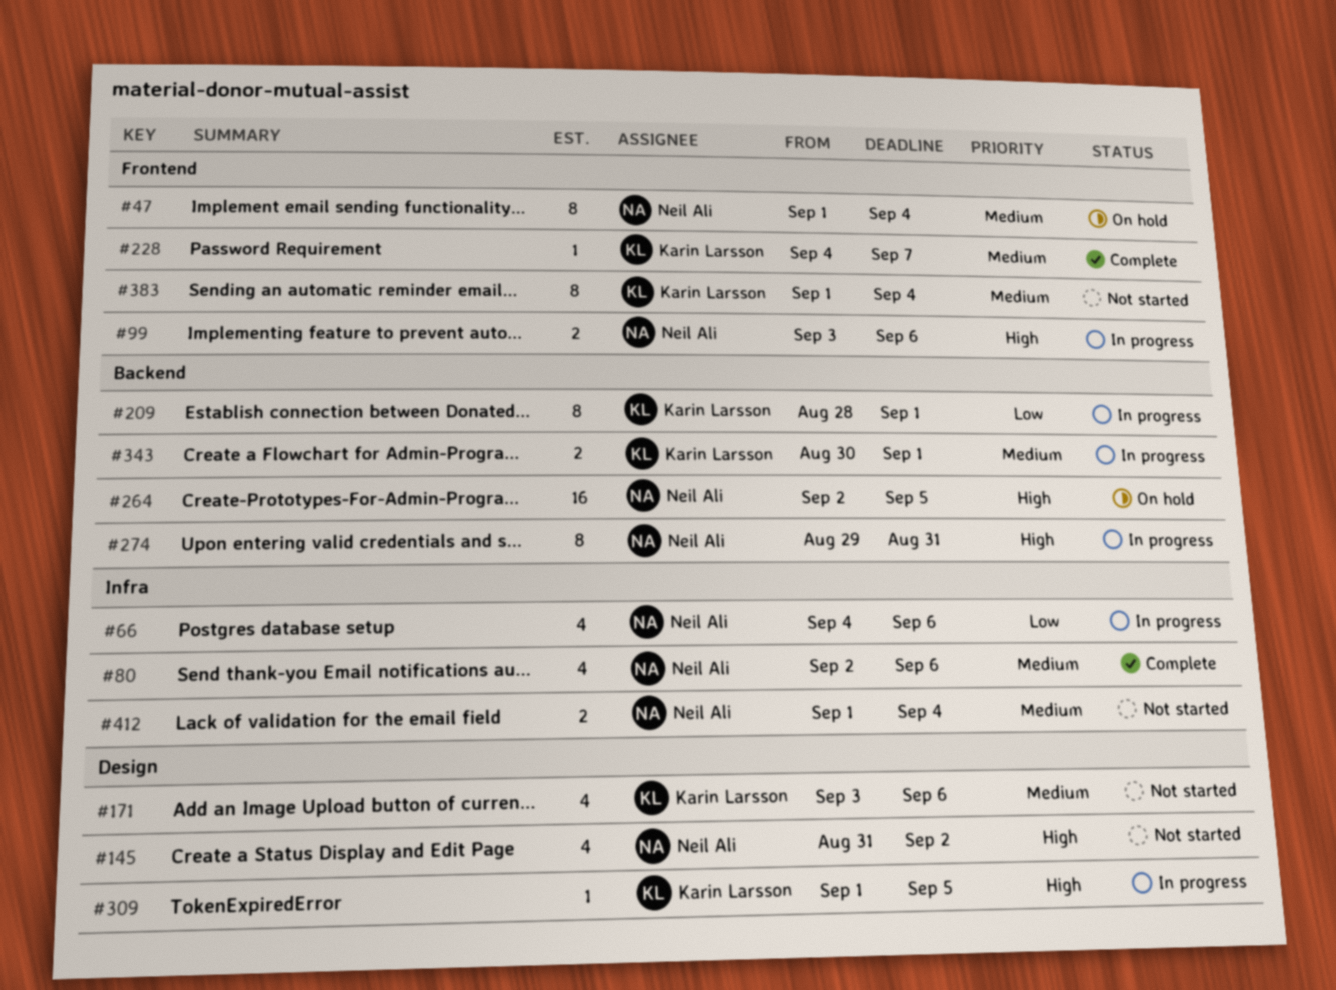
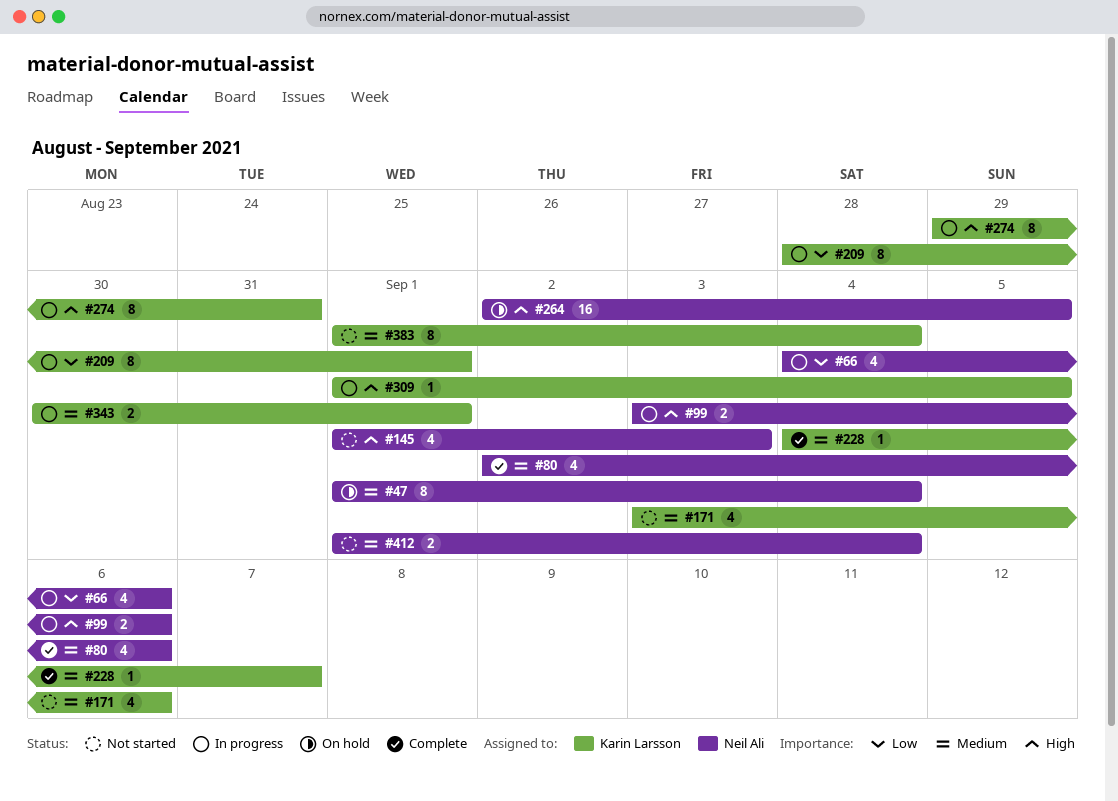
#145, start: Aug 31 -> Sep 1
#145, due: Sep 2 -> Sep 3
#274, owner: Neil Ali -> Karin Larsson

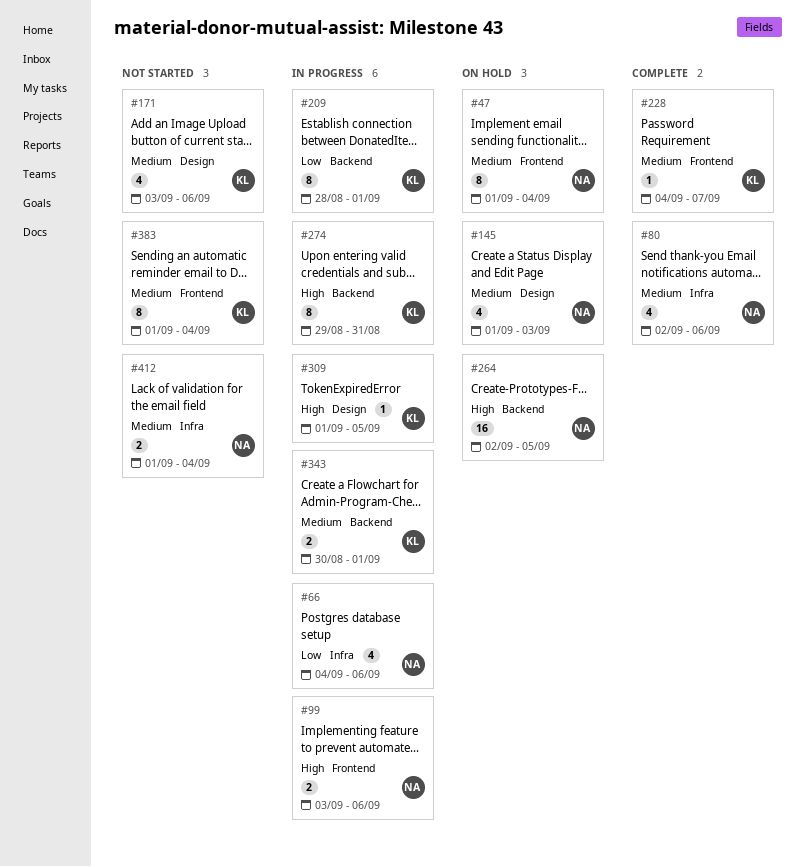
#145, status: Not started -> On hold
#145, priority: High -> Medium

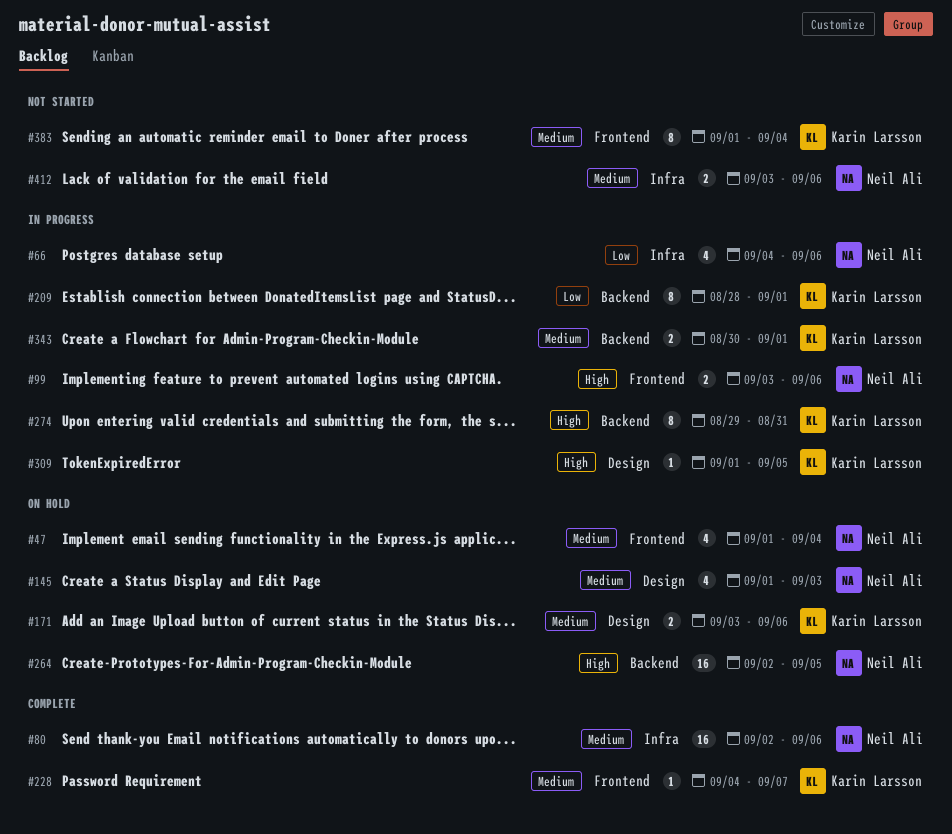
#47, estimate: 8 -> 4
#80, estimate: 4 -> 16
#171, status: Not started -> On hold
#171, estimate: 4 -> 2
#412, start: Sep 1 -> Sep 3
#412, due: Sep 4 -> Sep 6

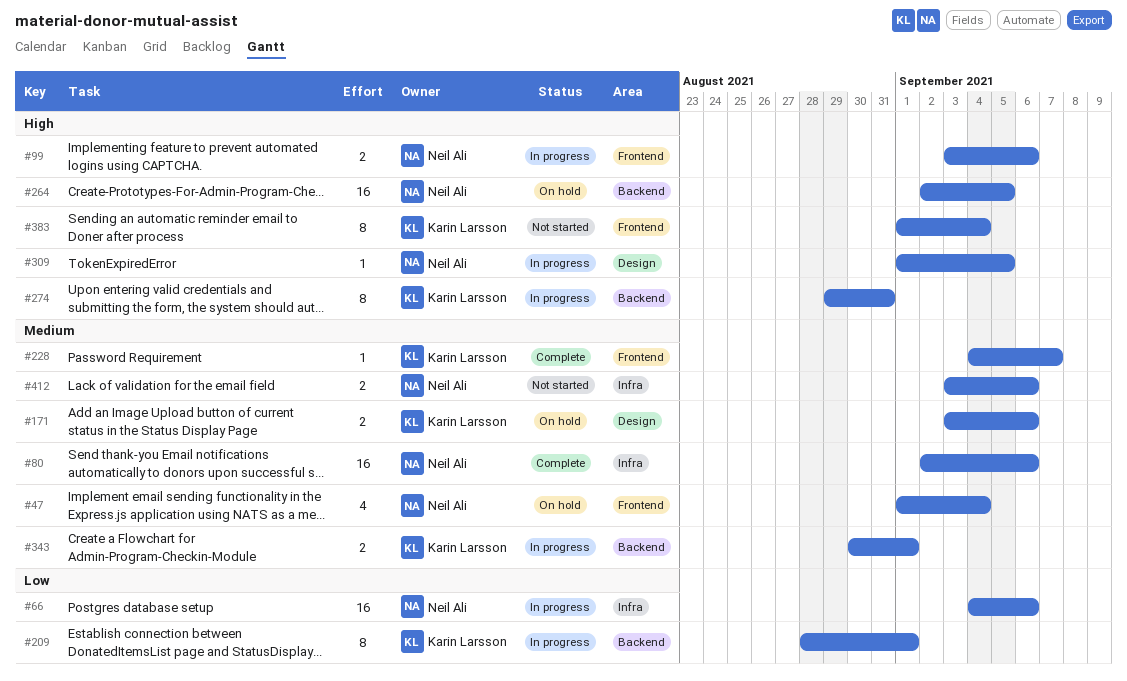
#66, estimate: 4 -> 16
#145: present -> none
#309, owner: Karin Larsson -> Neil Ali
#383, priority: Medium -> High

